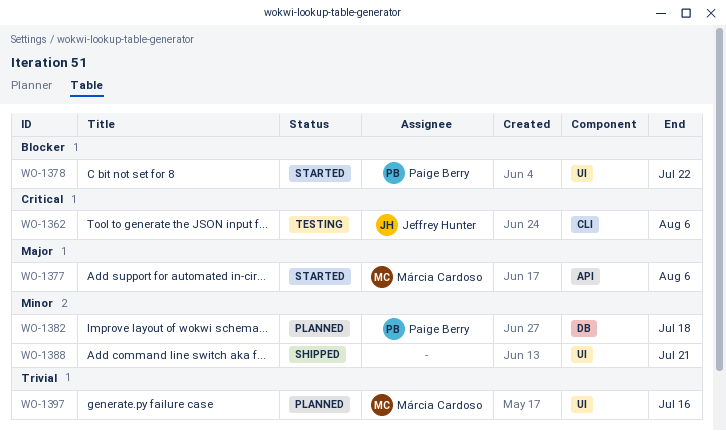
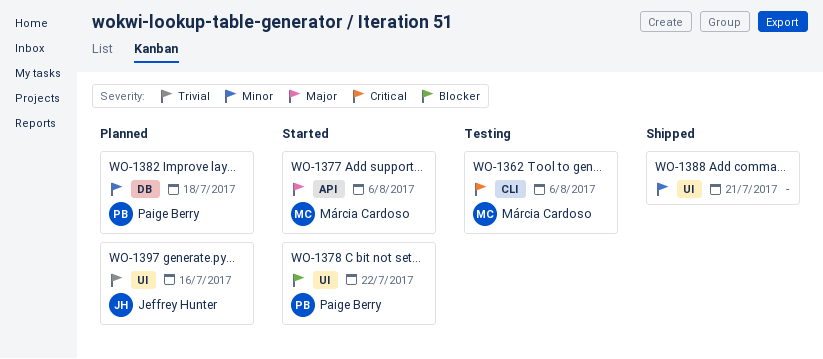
WO-1362, owner: Jeffrey Hunter -> Márcia Cardoso
WO-1397, owner: Márcia Cardoso -> Jeffrey Hunter

